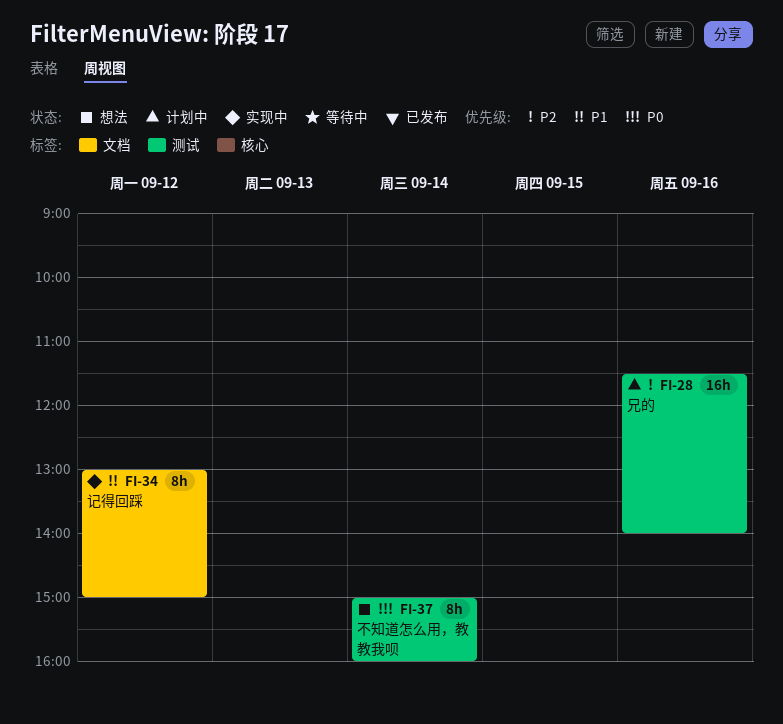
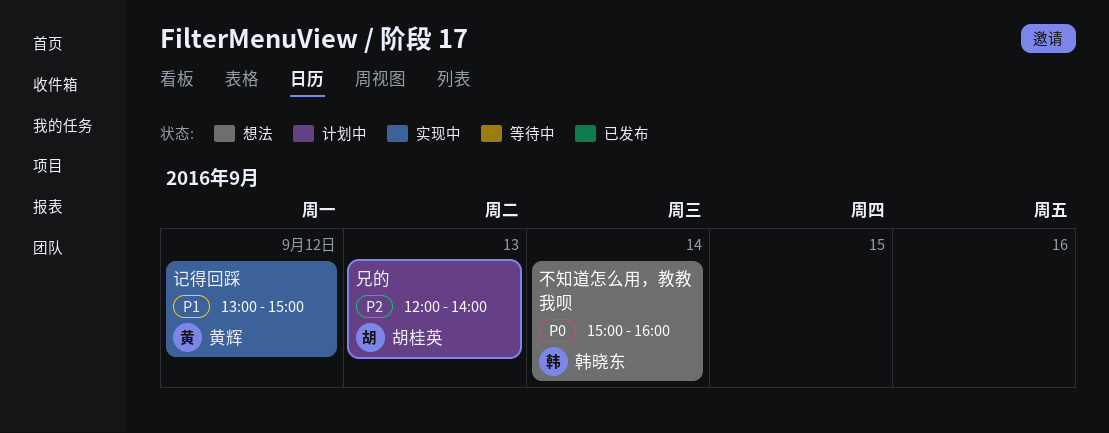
兄的, day: Sep 16 -> Sep 13
兄的, begins: 11:30 -> 12:00

